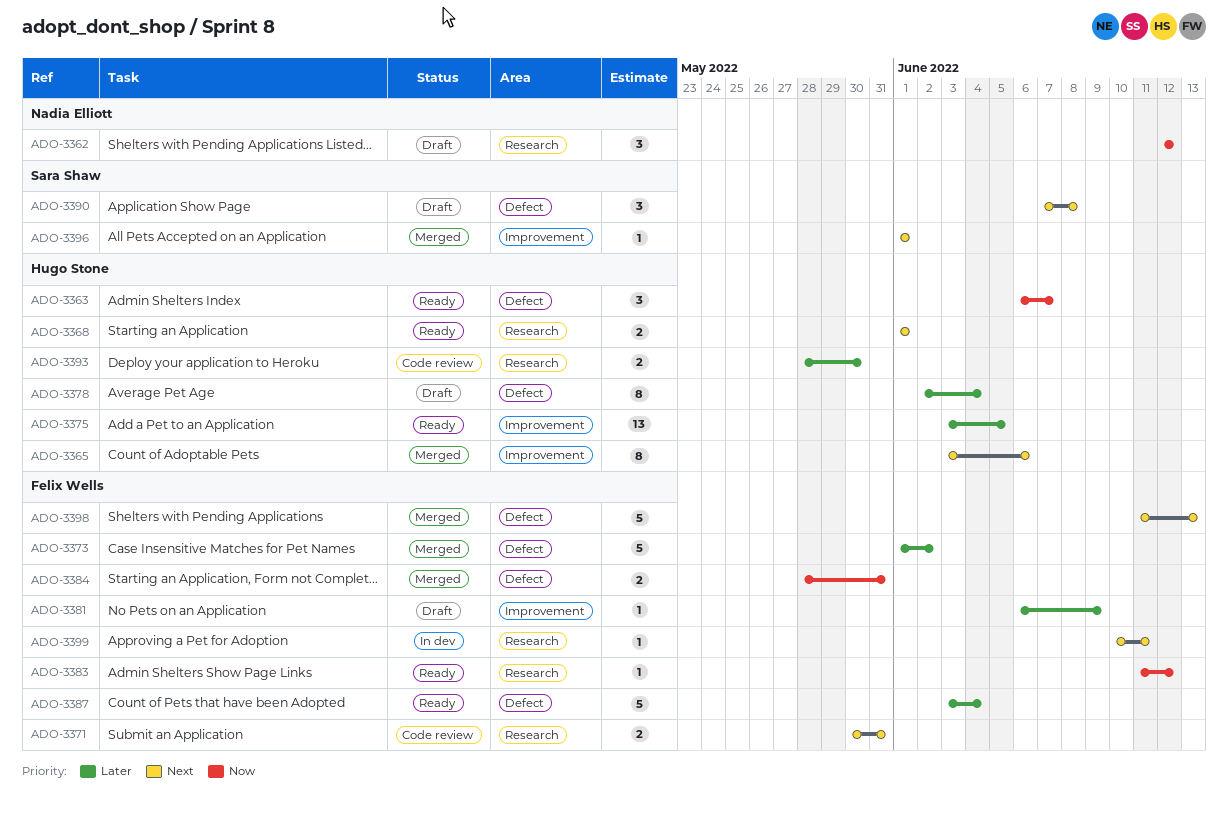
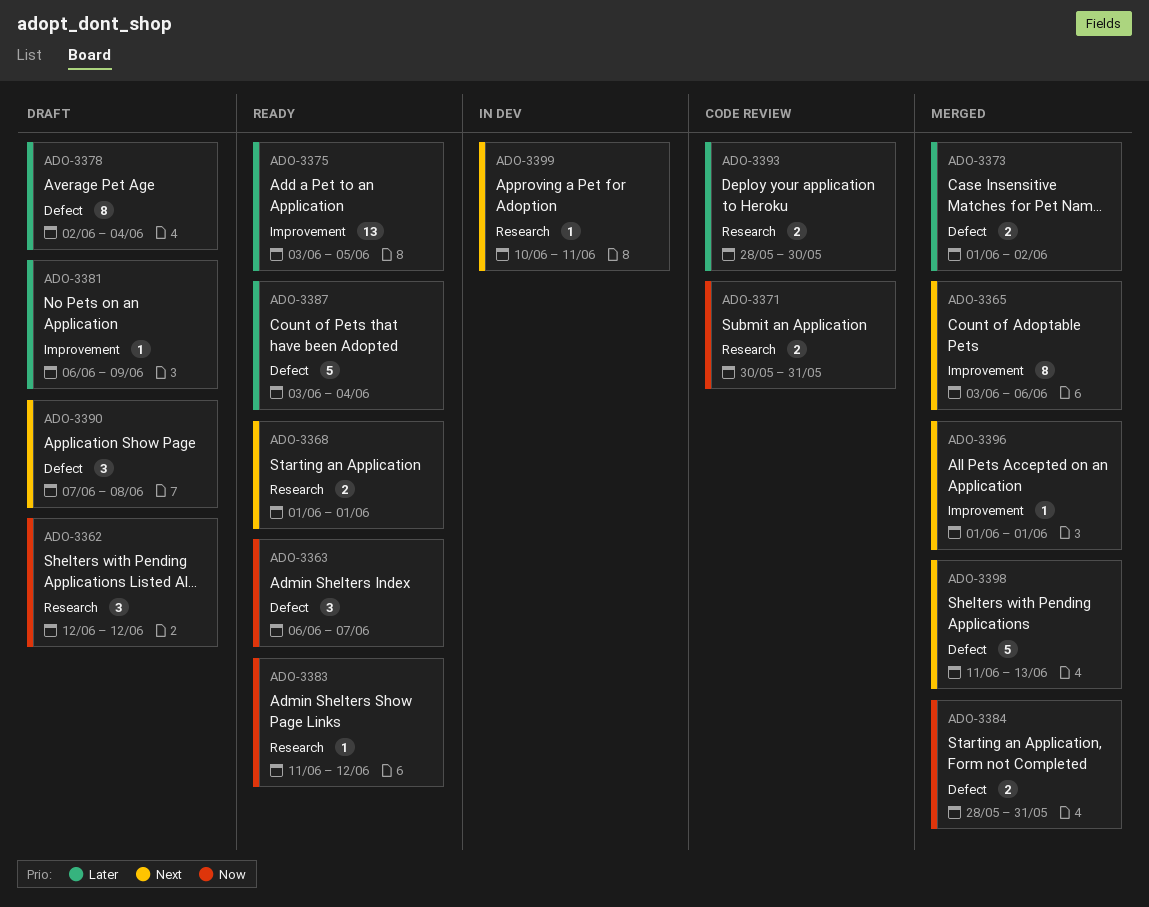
ADO-3371, priority: Next -> Now
ADO-3373, estimate: 5 -> 2

